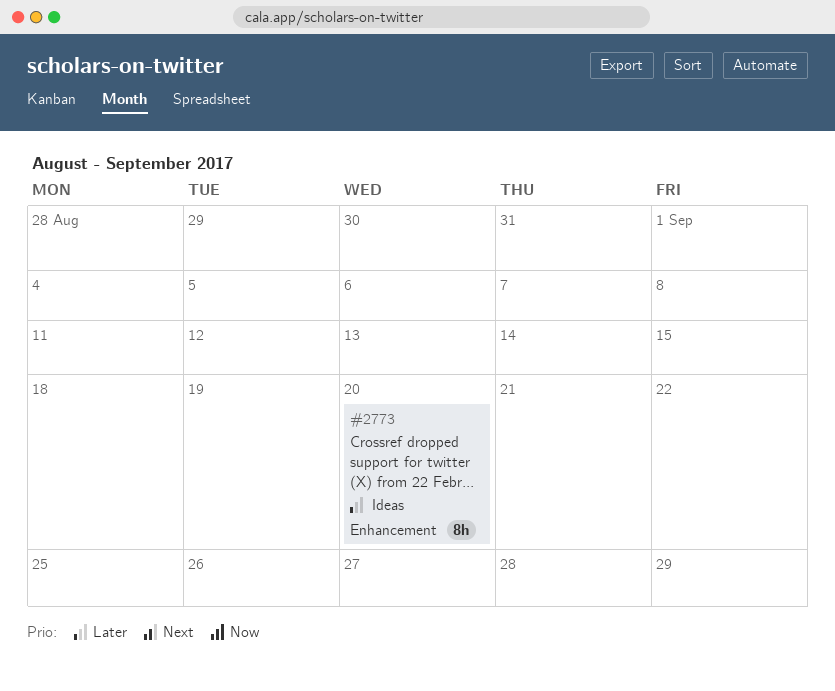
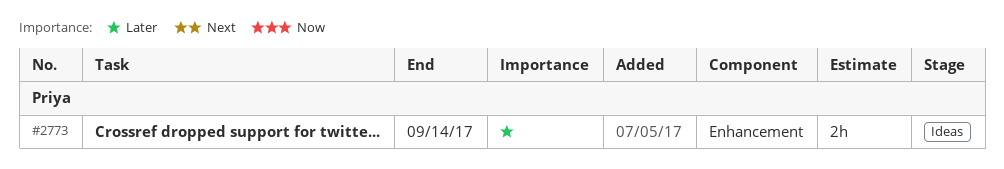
#2773, estimate: 8h -> 2h
#2773, due: Sep 20 -> Sep 14

